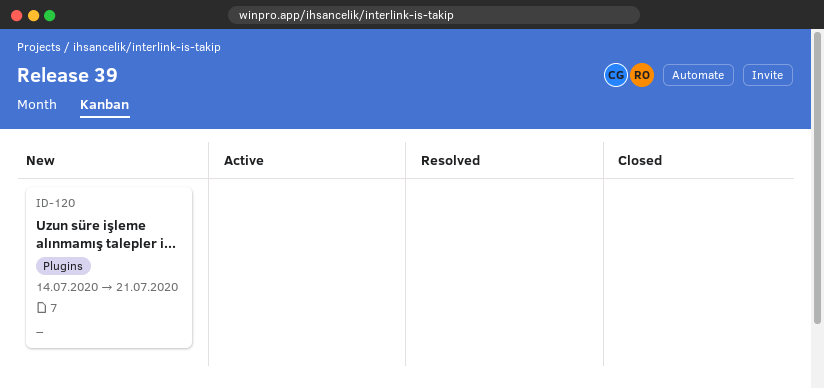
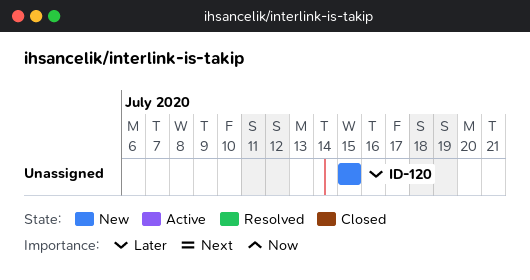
ID-120, start: Jul 14 -> Jul 15
ID-120, due: Jul 21 -> Jul 15

